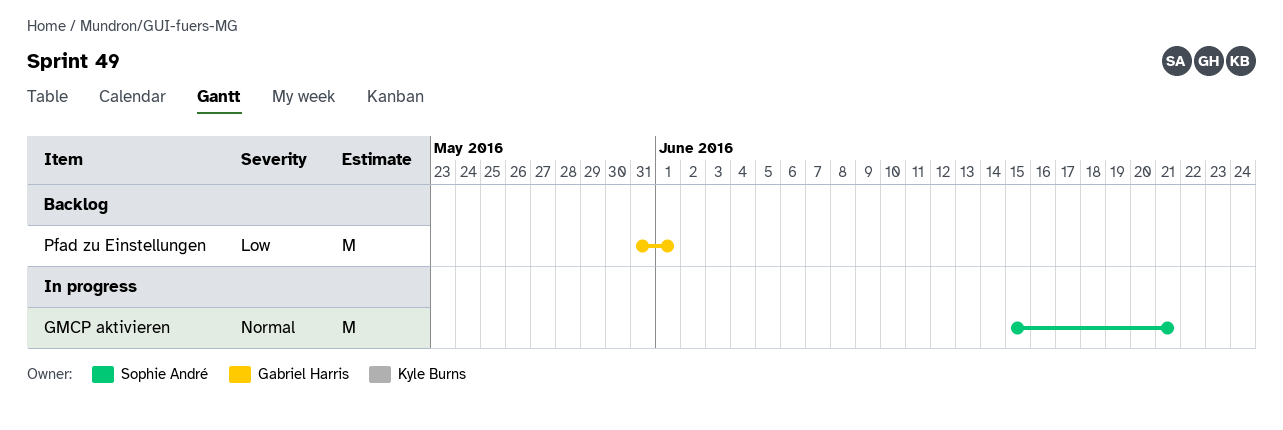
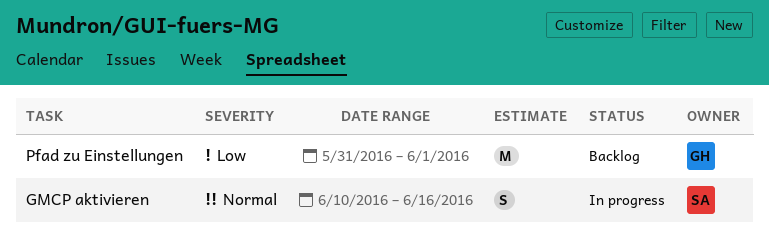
GMCP aktivieren, estimate: M -> S
GMCP aktivieren, start: Jun 15 -> Jun 10
GMCP aktivieren, due: Jun 21 -> Jun 16

